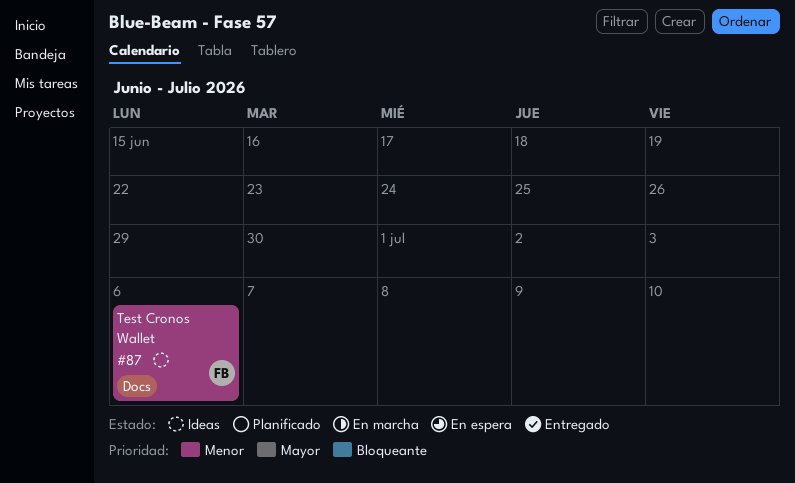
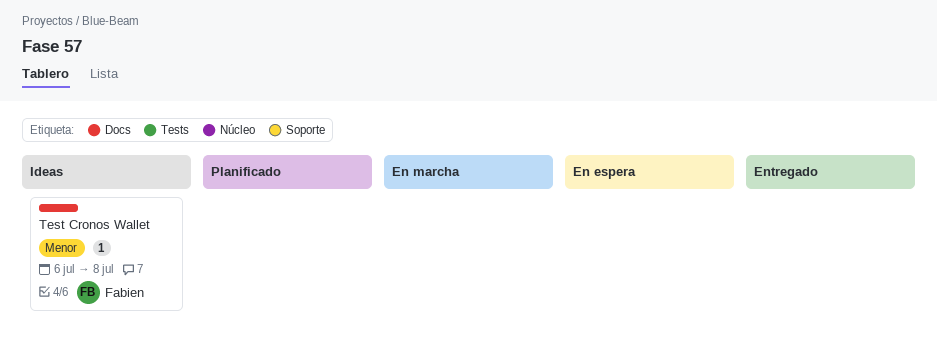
Test Cronos Wallet, due: Jul 6 -> Jul 8

